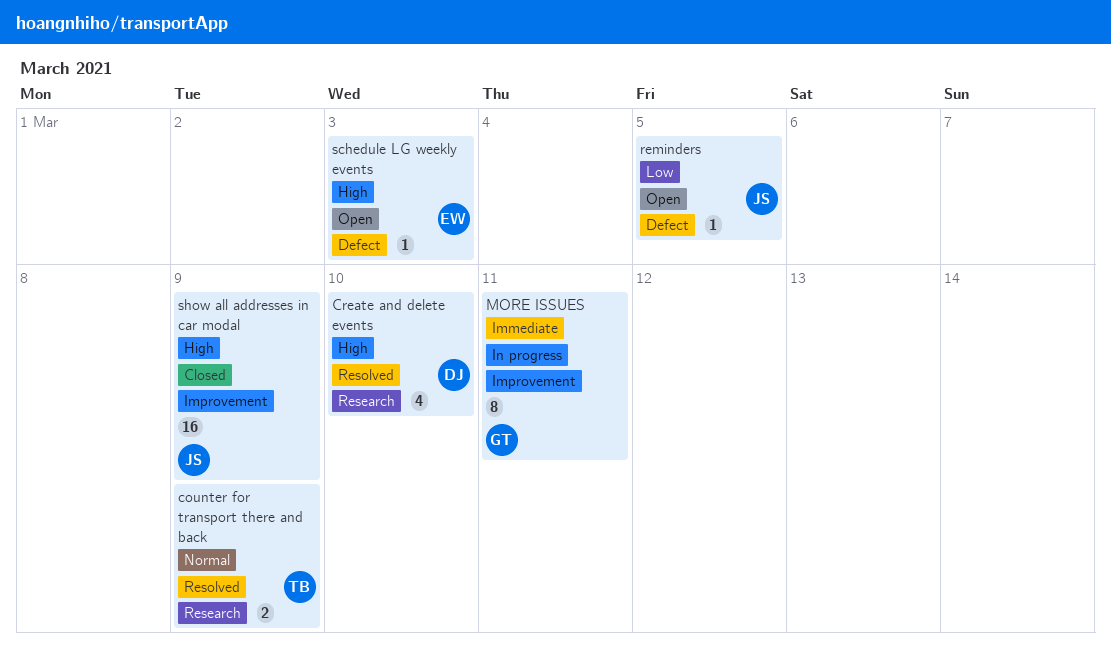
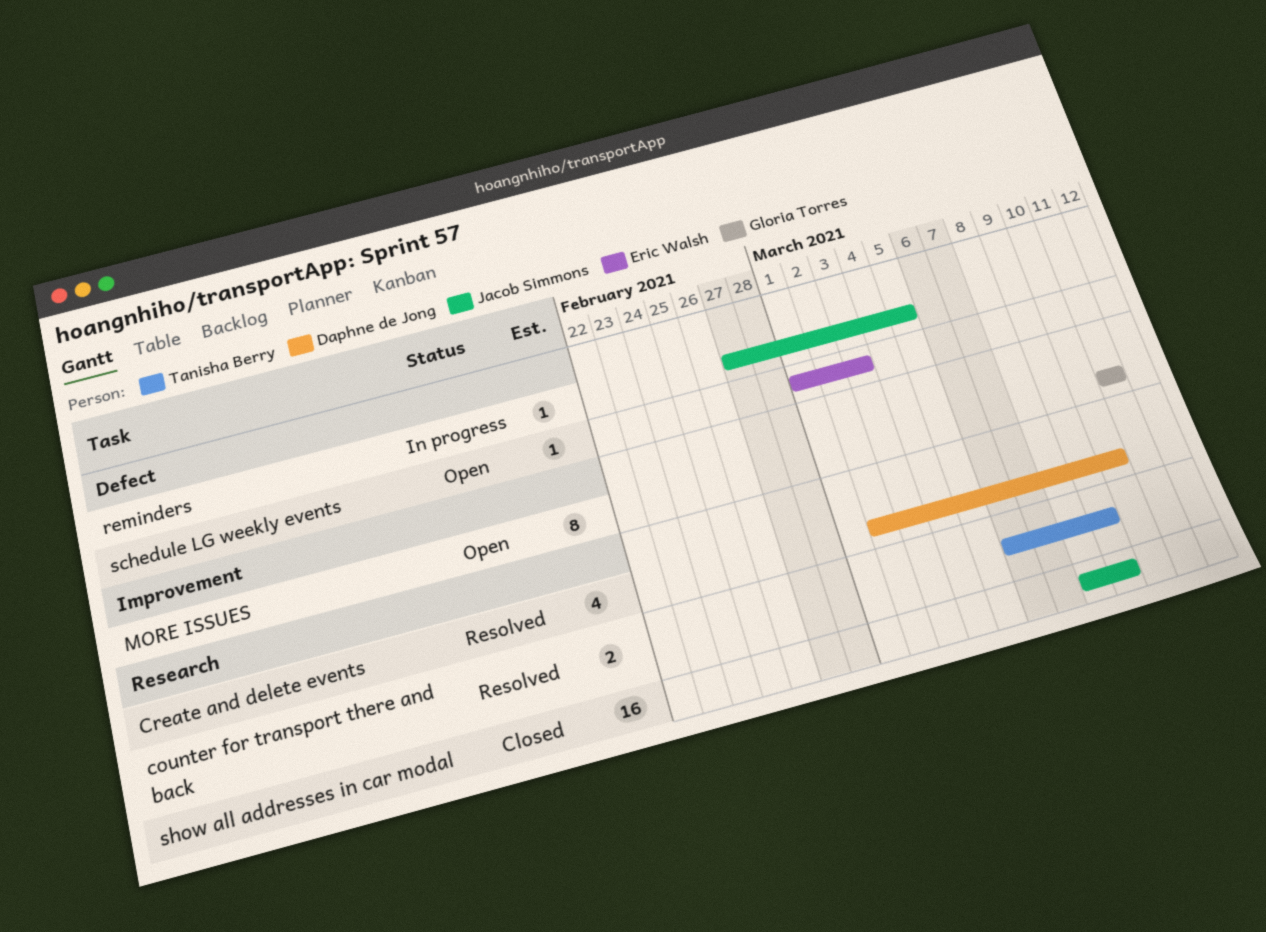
MORE ISSUES, status: In progress -> Open
reminders, status: Open -> In progress
show all addresses in car modal, label: Improvement -> Research

